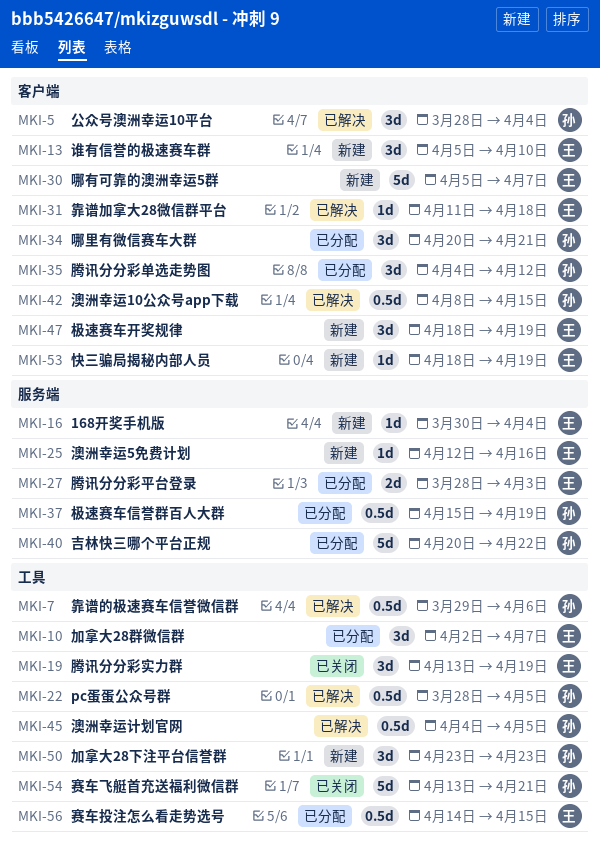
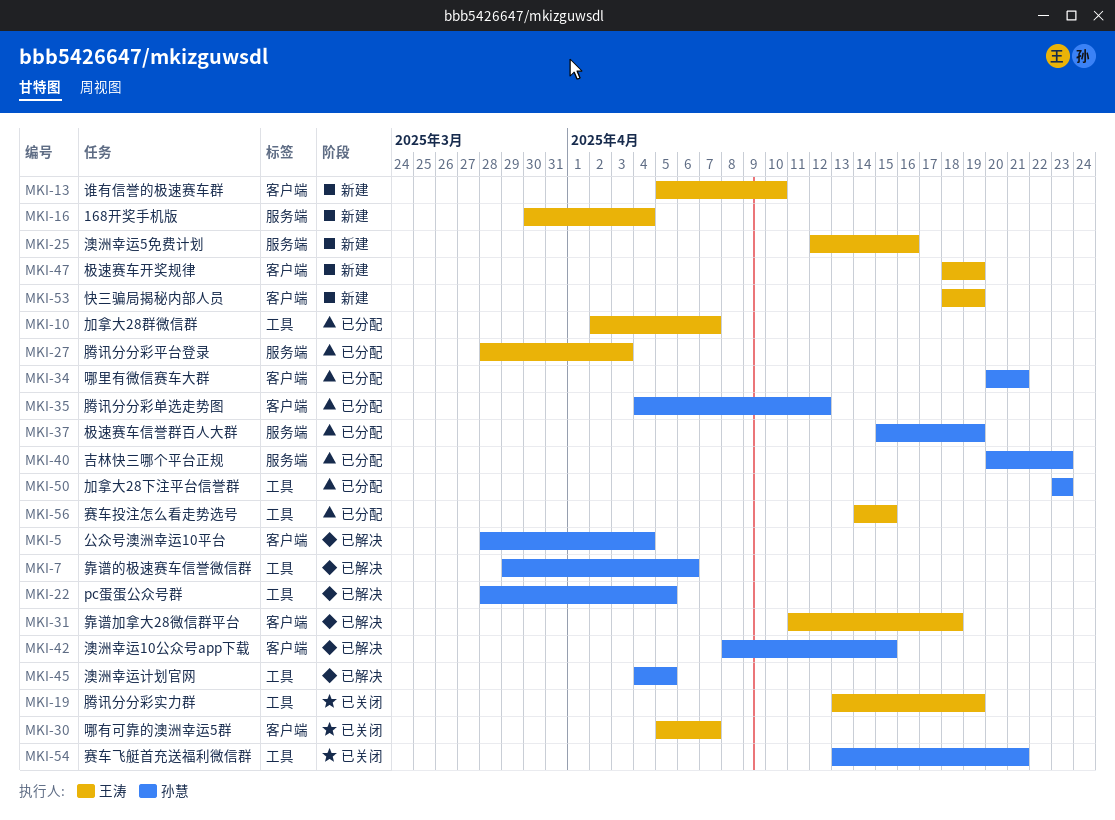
MKI-30, status: 新建 -> 已关闭
MKI-40, due: Apr 22 -> Apr 23
MKI-50, status: 新建 -> 已分配

